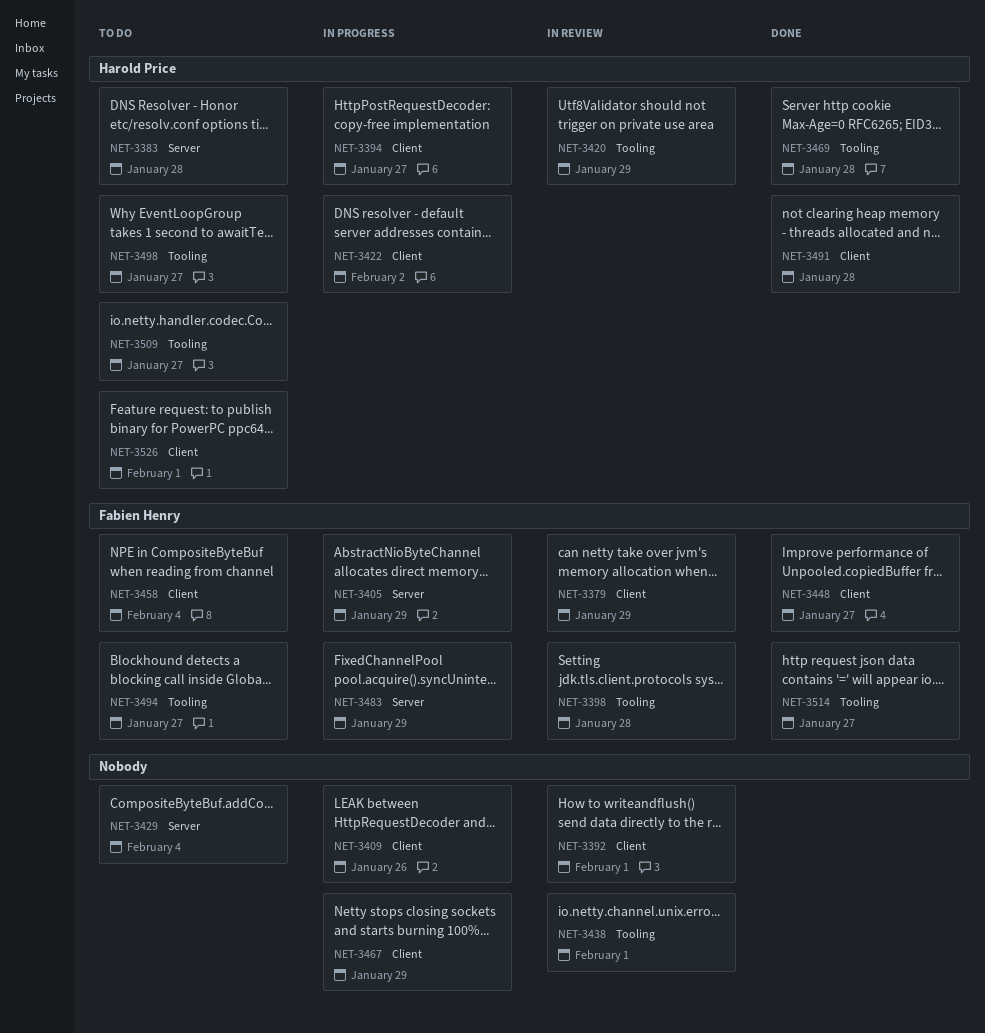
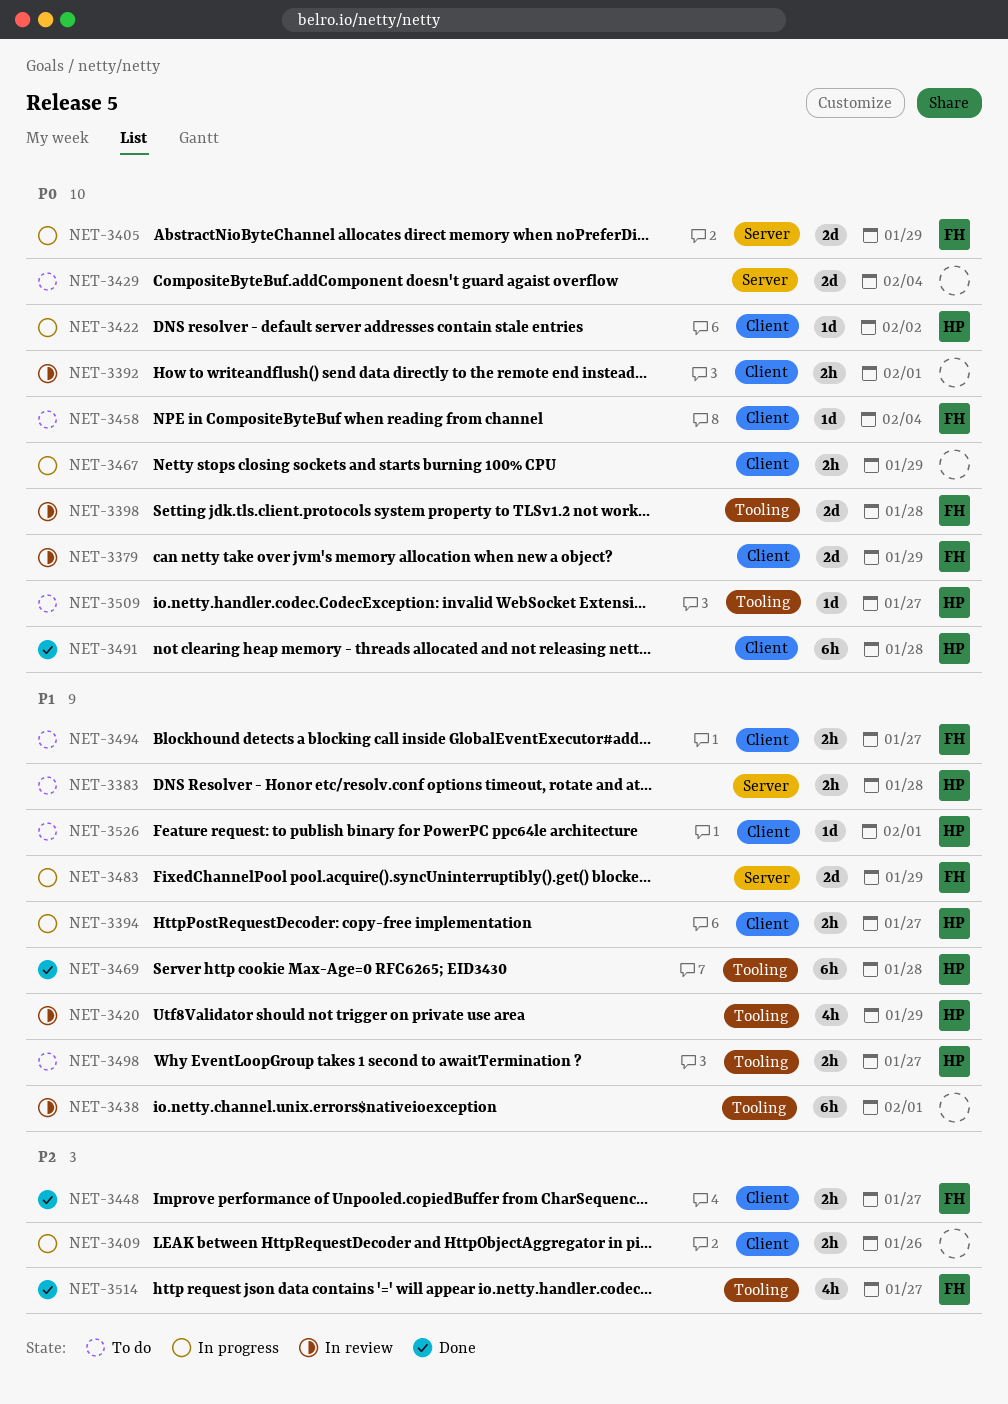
NET-3494, label: Tooling -> Client

